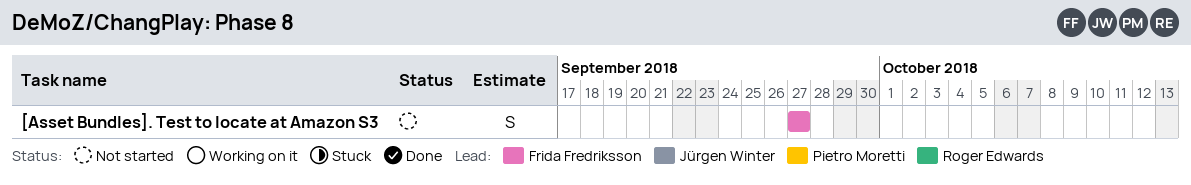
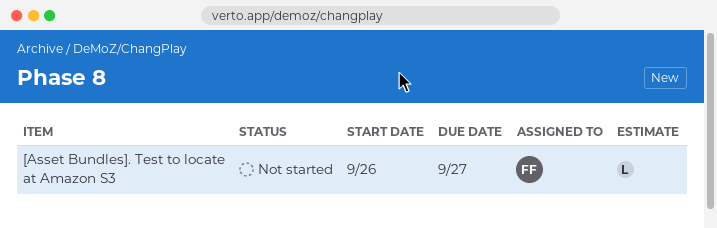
[Asset Bundles]. Test to locate at Amazon S3, estimate: S -> L
[Asset Bundles]. Test to locate at Amazon S3, start: Sep 27 -> Sep 26

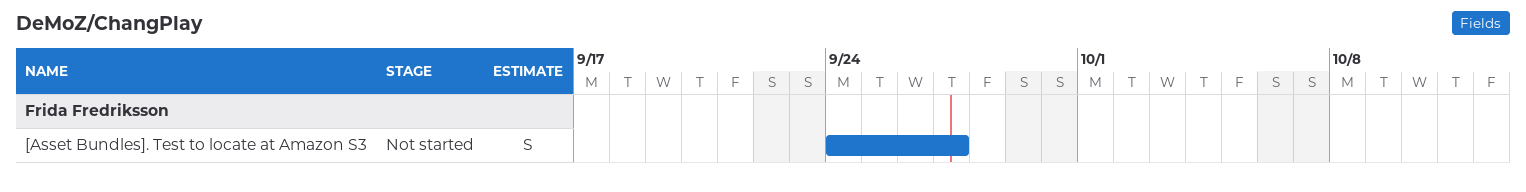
[Asset Bundles]. Test to locate at Amazon S3, estimate: L -> S
[Asset Bundles]. Test to locate at Amazon S3, start: Sep 26 -> Sep 24

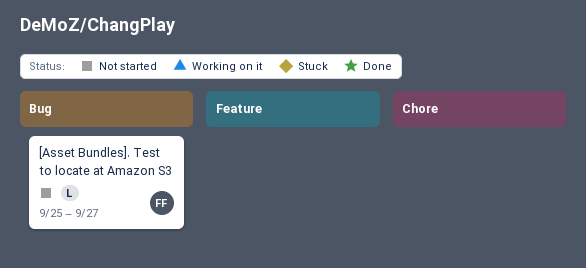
[Asset Bundles]. Test to locate at Amazon S3, estimate: S -> L
[Asset Bundles]. Test to locate at Amazon S3, start: Sep 24 -> Sep 25

